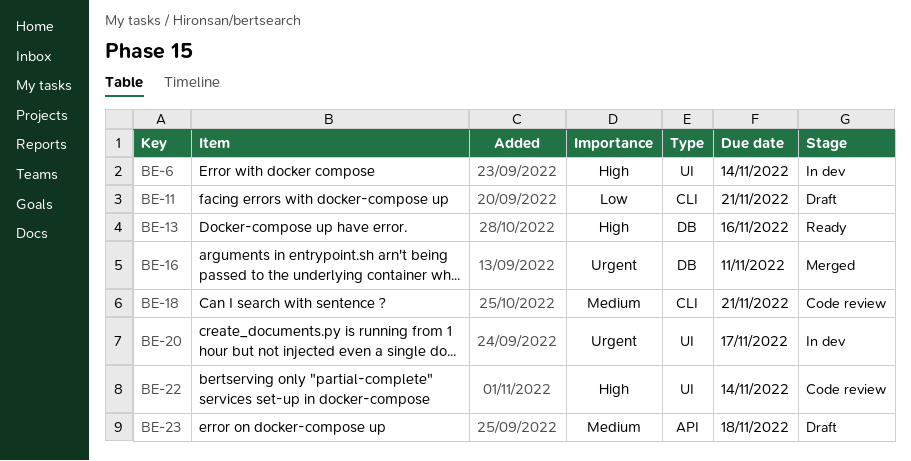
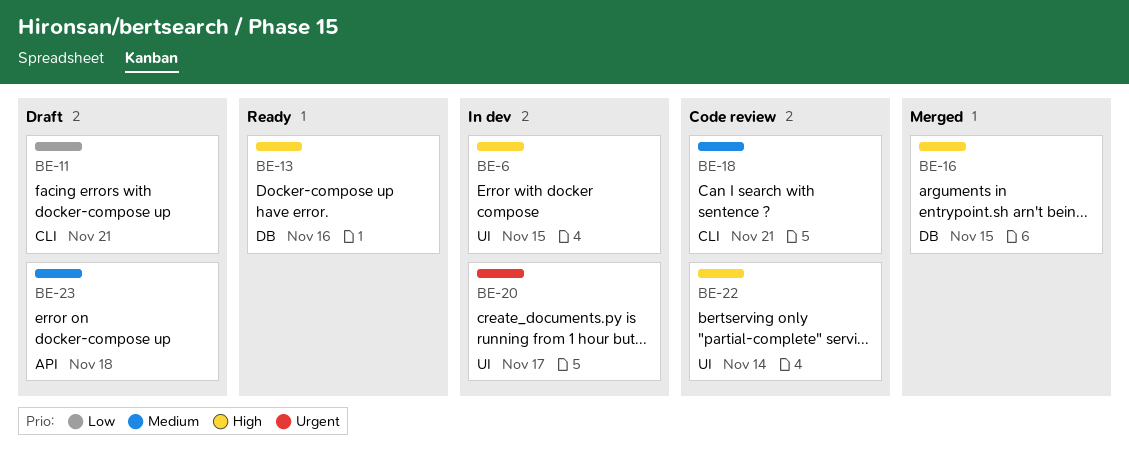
BE-6, due: Nov 14 -> Nov 15
BE-16, priority: Urgent -> High
BE-16, due: Nov 11 -> Nov 15

